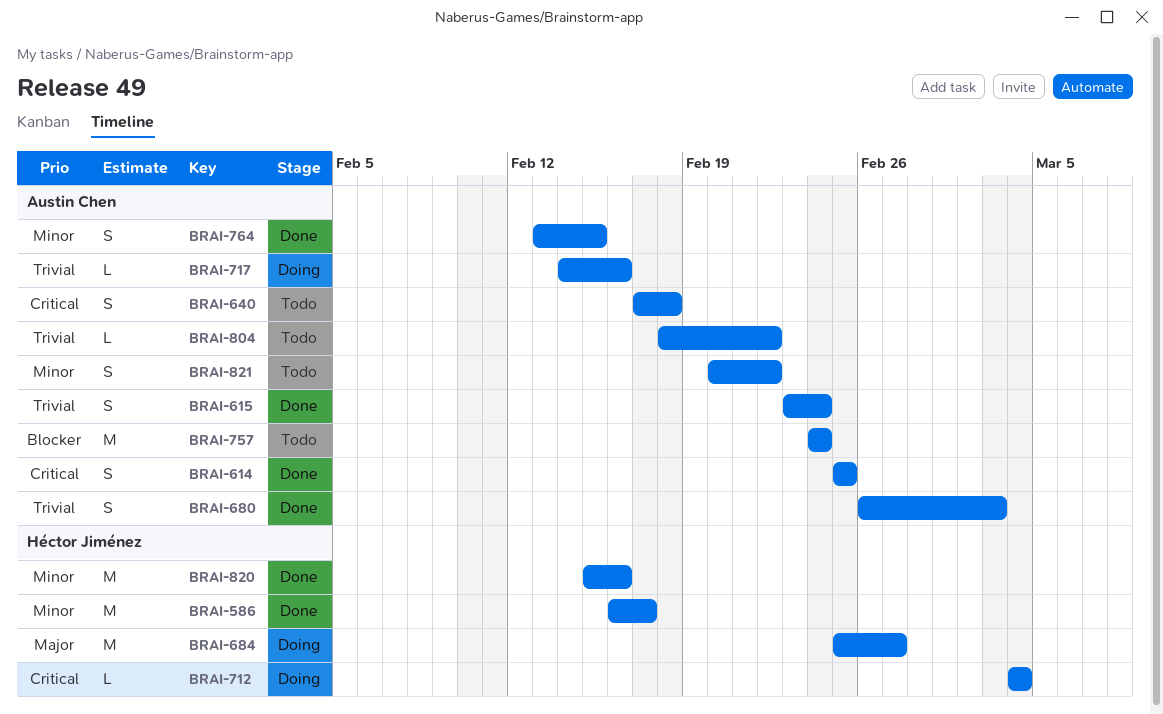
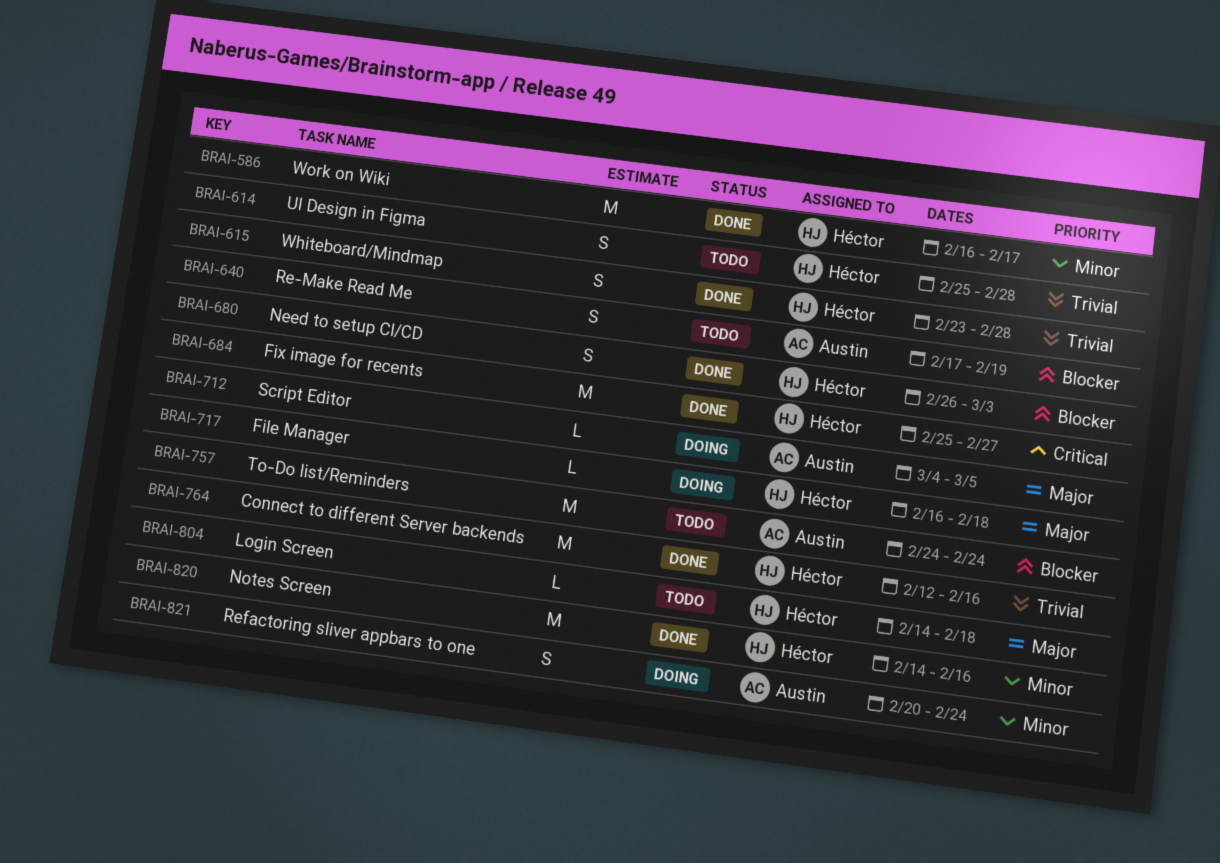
BRAI-614, status: Done -> Todo
BRAI-614, owner: Austin Chen -> Héctor Jiménez
BRAI-614, priority: Critical -> Trivial
BRAI-614, due: Feb 25 -> Feb 28
BRAI-615, owner: Austin Chen -> Héctor Jiménez
BRAI-615, due: Feb 24 -> Feb 28
BRAI-640, priority: Critical -> Blocker
BRAI-640, due: Feb 18 -> Feb 19
BRAI-680, owner: Austin Chen -> Héctor Jiménez
BRAI-680, priority: Trivial -> Blocker
BRAI-684, status: Doing -> Done
BRAI-684, priority: Major -> Critical
BRAI-712, owner: Héctor Jiménez -> Austin Chen
BRAI-712, priority: Critical -> Major
BRAI-712, due: Mar 4 -> Mar 5
BRAI-717, owner: Austin Chen -> Héctor Jiménez
BRAI-717, priority: Trivial -> Major
BRAI-717, start: Feb 14 -> Feb 16
BRAI-717, due: Feb 16 -> Feb 18
BRAI-764, owner: Austin Chen -> Héctor Jiménez
BRAI-764, priority: Minor -> Trivial
BRAI-764, estimate: S -> M
BRAI-764, start: Feb 13 -> Feb 12
BRAI-764, due: Feb 15 -> Feb 16
BRAI-804, owner: Austin Chen -> Héctor Jiménez
BRAI-804, priority: Trivial -> Major
BRAI-804, start: Feb 18 -> Feb 14
BRAI-804, due: Feb 22 -> Feb 18
BRAI-820, start: Feb 15 -> Feb 14
BRAI-821, status: Todo -> Doing
BRAI-821, due: Feb 22 -> Feb 24

